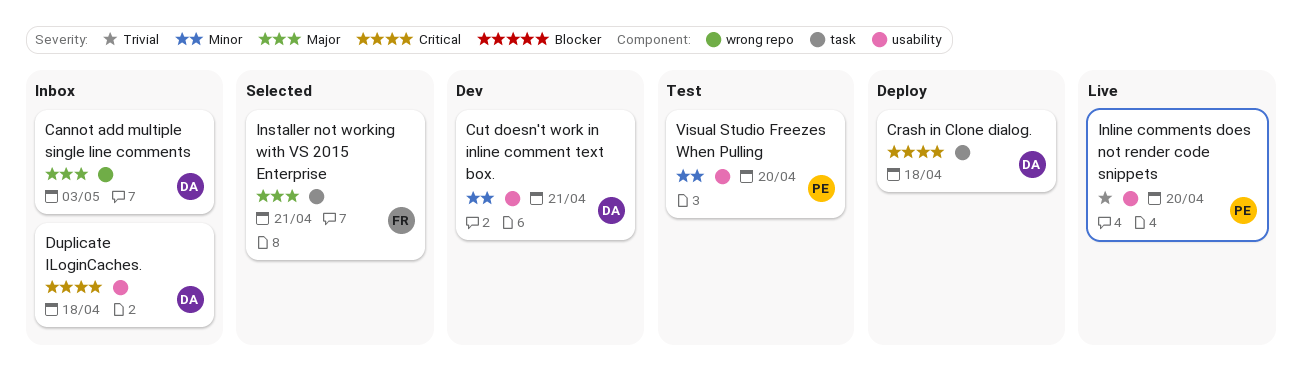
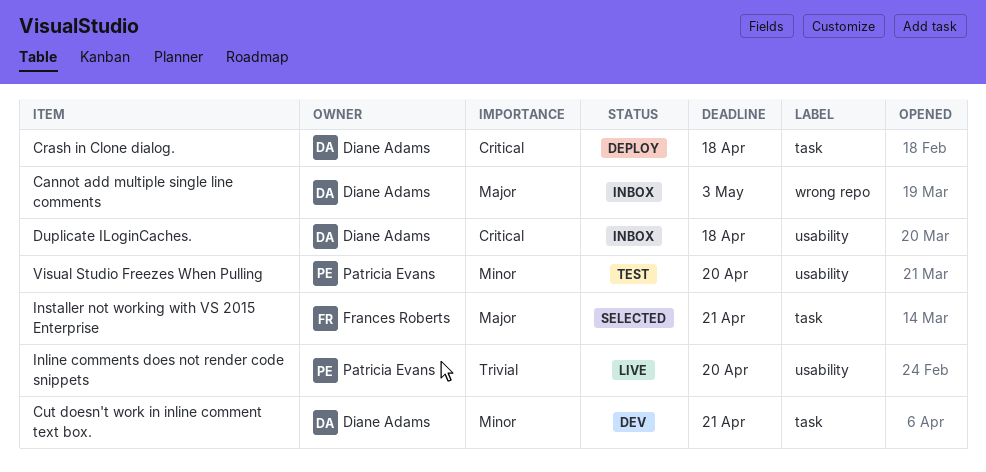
Cut doesn't work in inline comment text box., label: usability -> task

